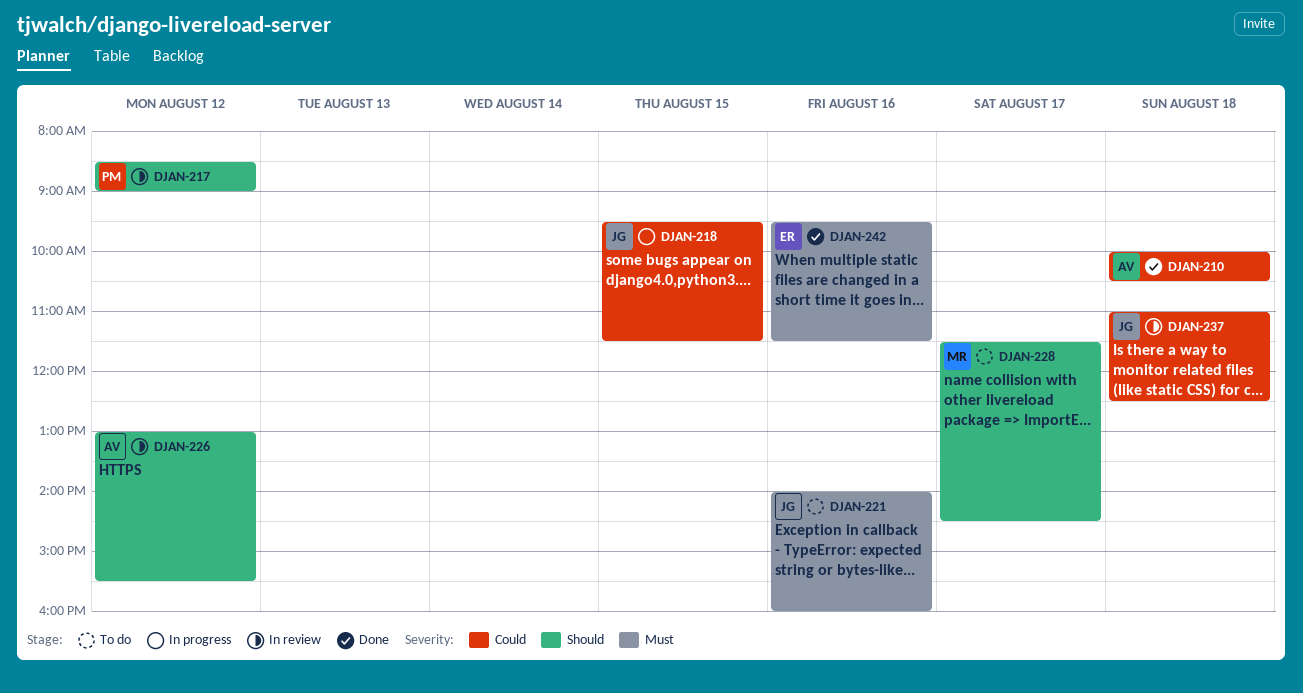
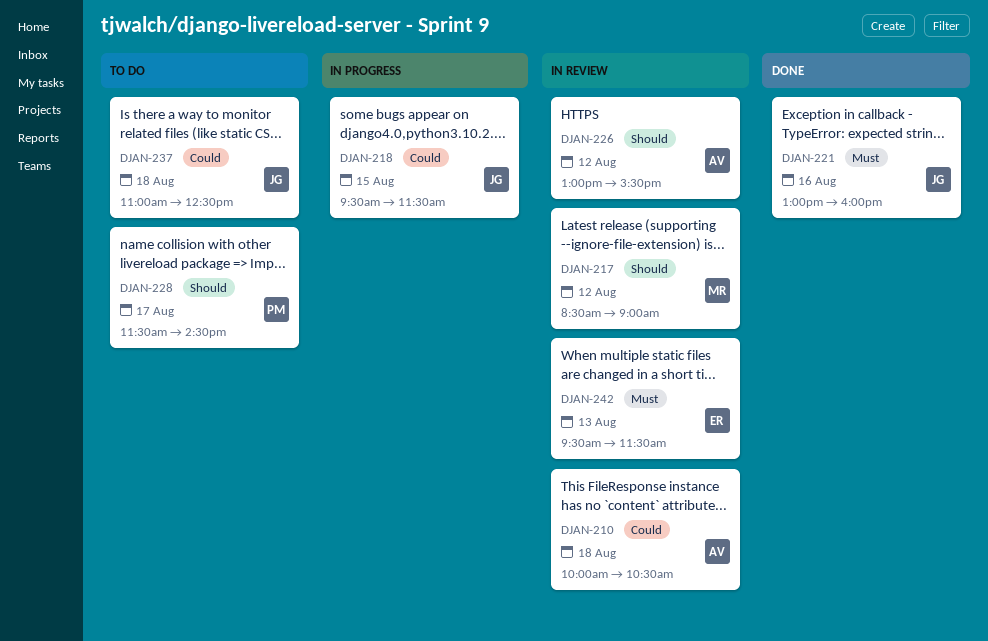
DJAN-210, status: Done -> In review
DJAN-217, owner: PM -> MR
DJAN-221, status: To do -> Done
DJAN-221, begins: 14:00 -> 13:00
DJAN-228, owner: MR -> PM
DJAN-237, status: In review -> To do
DJAN-242, status: Done -> In review
DJAN-242, day: Aug 16 -> Aug 13

